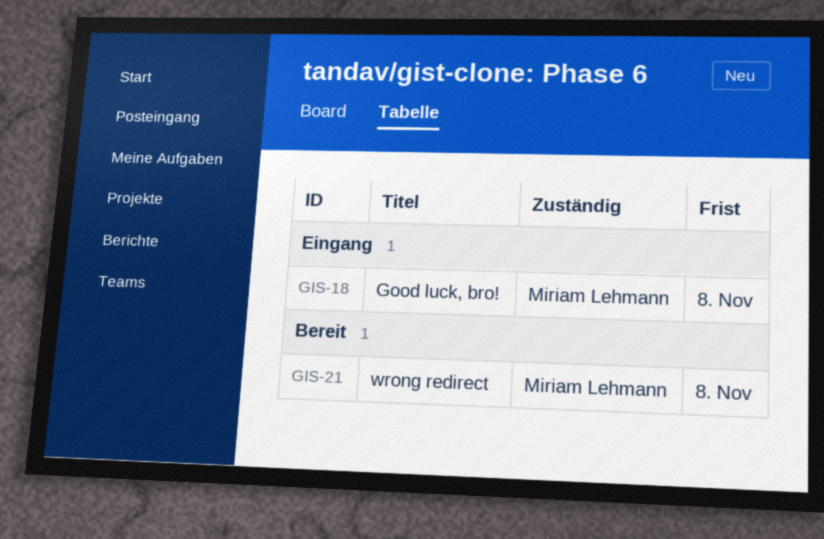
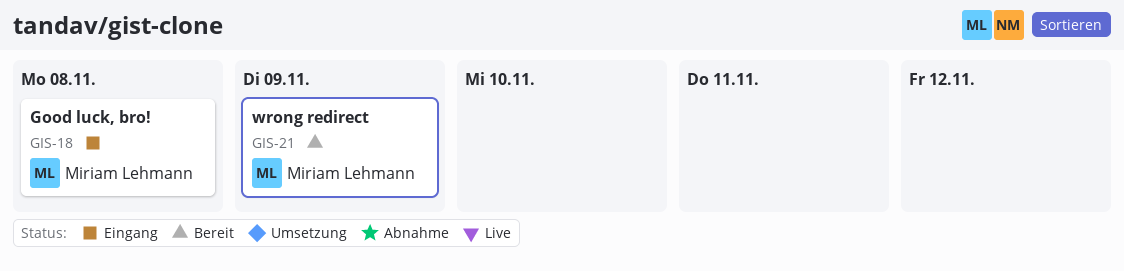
GIS-21, due: Nov 8 -> Nov 9

